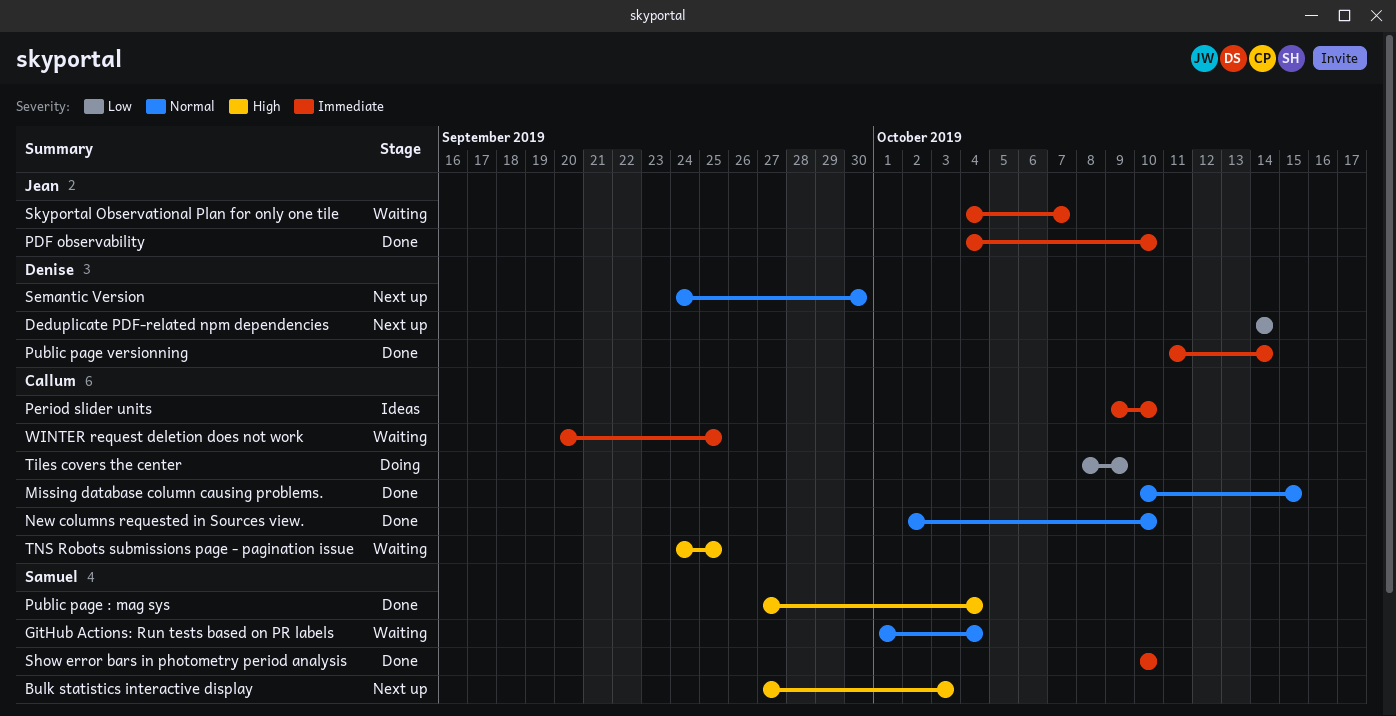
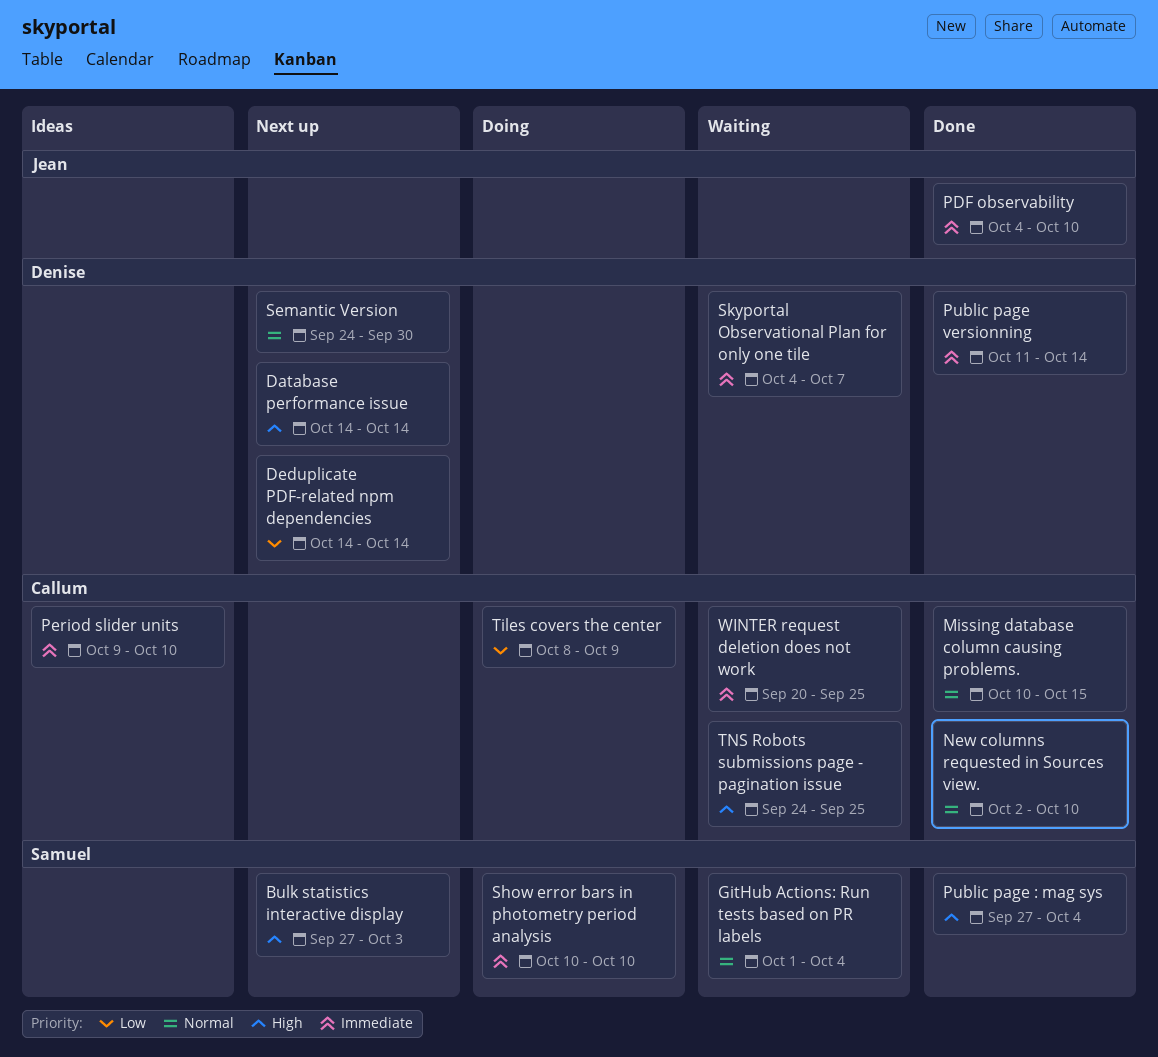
Database performance issue: none -> present
Show error bars in photometry period analysis, status: Done -> Doing
Skyportal Observational Plan for only one tile, owner: Jean -> Denise

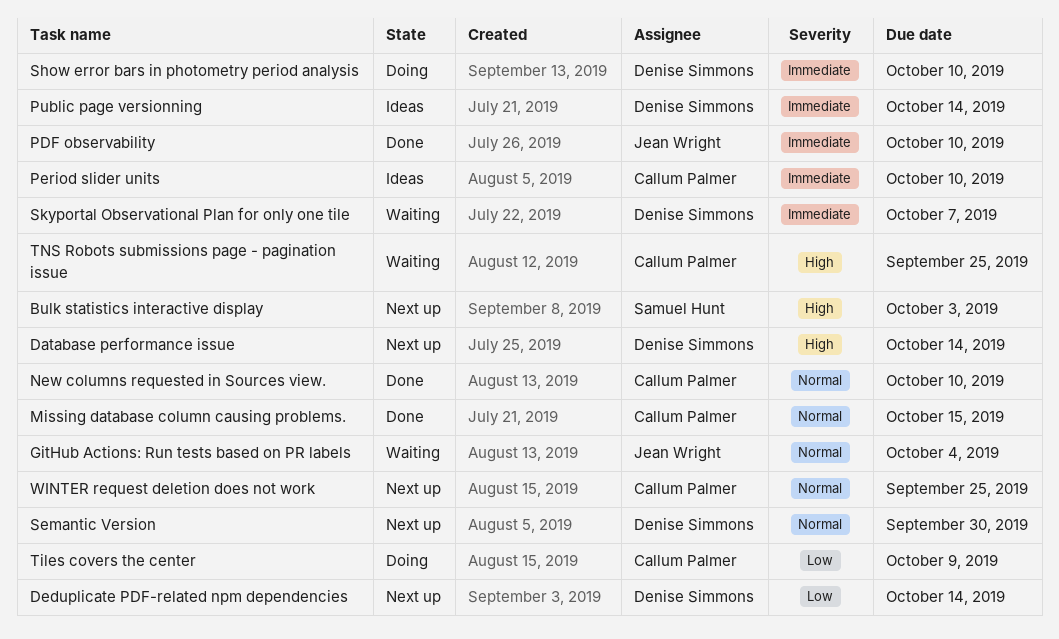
GitHub Actions: Run tests based on PR labels, owner: Samuel Hunt -> Jean Wright
Public page : mag sys: present -> none
Public page versionning, status: Done -> Ideas
Show error bars in photometry period analysis, owner: Samuel Hunt -> Denise Simmons
WINTER request deletion does not work, status: Waiting -> Next up
WINTER request deletion does not work, priority: Immediate -> Normal

